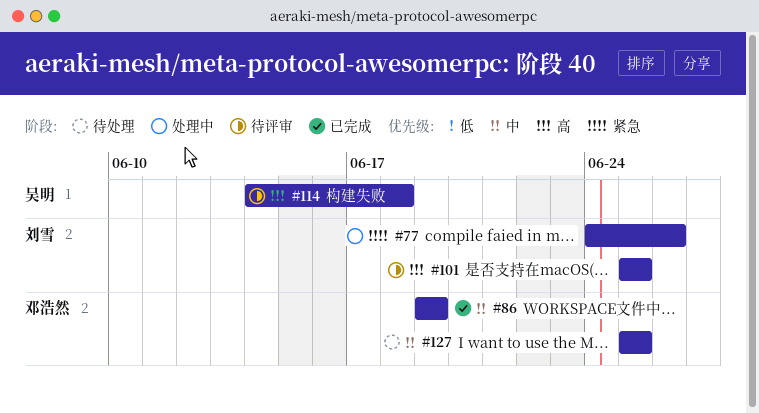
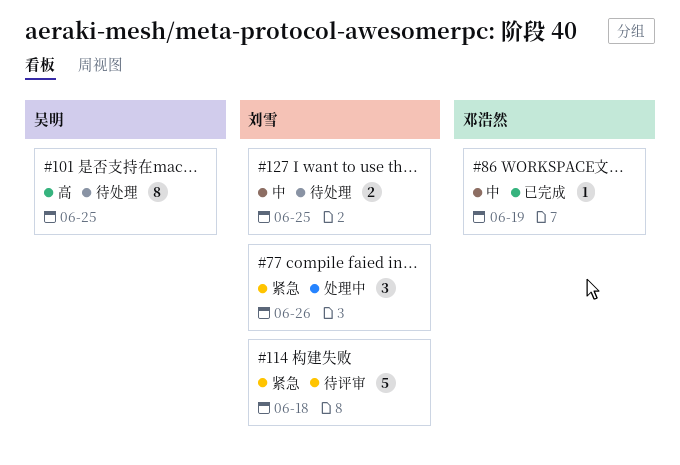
#101, status: 待评审 -> 待处理
#101, owner: 刘雪 -> 吴明
#114, owner: 吴明 -> 刘雪
#114, priority: 高 -> 紧急
#127, owner: 邓浩然 -> 刘雪

